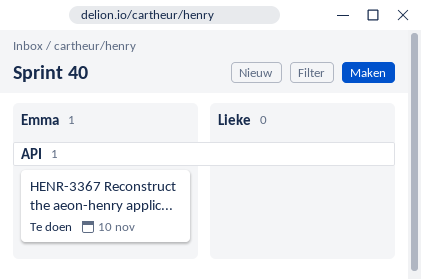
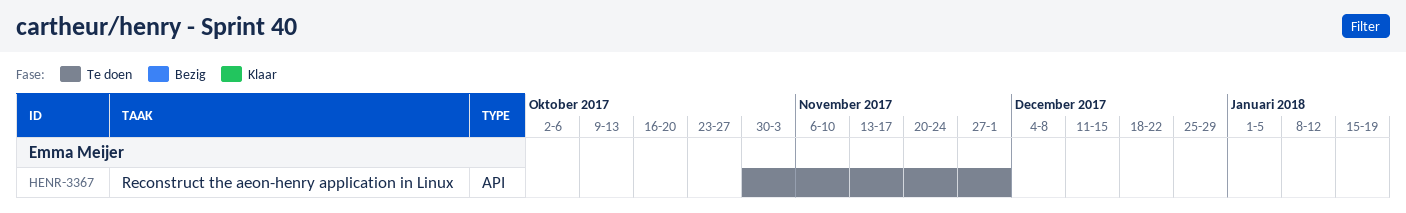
HENR-3367, due: Nov 10 -> Dec 1

